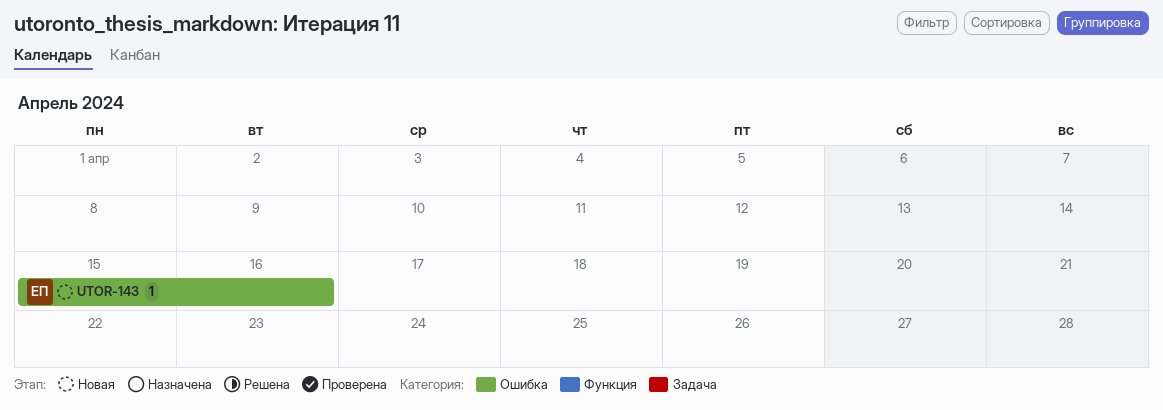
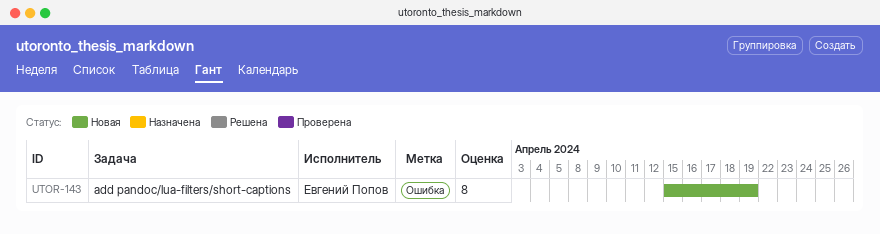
UTOR-143, estimate: 1 -> 8
UTOR-143, due: Apr 16 -> Apr 19

